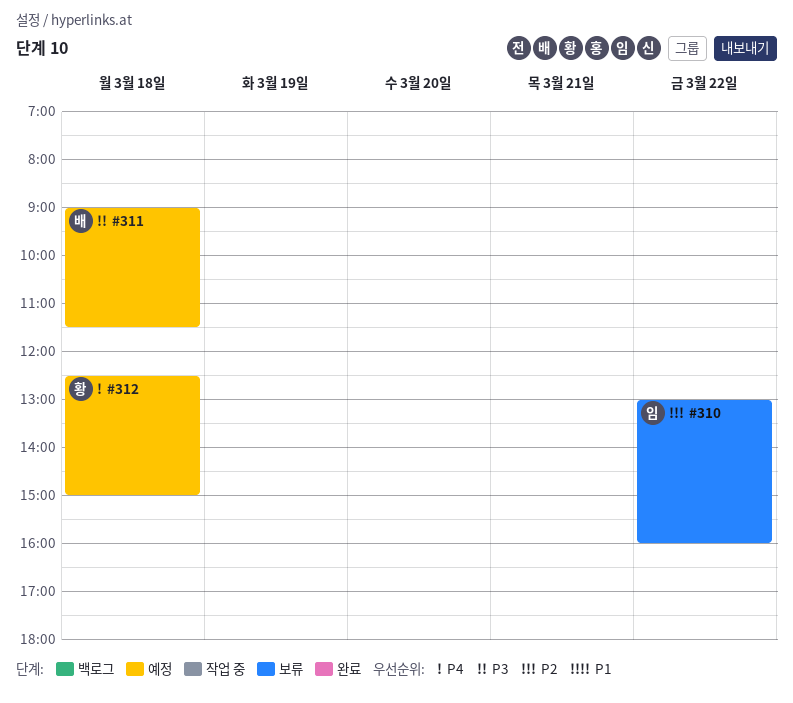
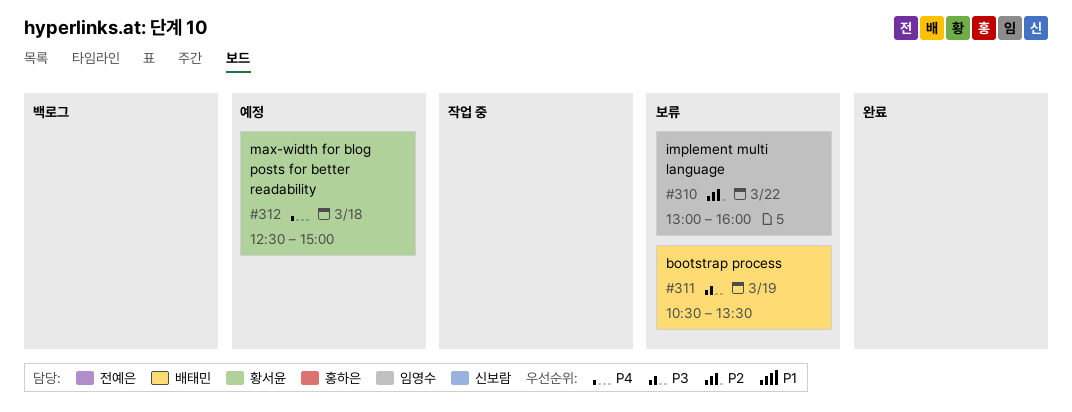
#311, status: 예정 -> 보류
#311, day: Mar 18 -> Mar 19
#311, begins: 09:00 -> 10:30
#311, ends: 11:30 -> 13:30

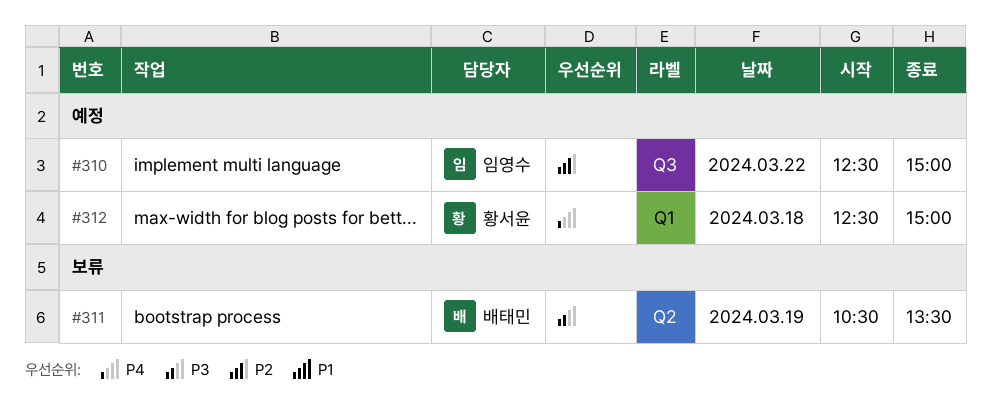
#310, status: 보류 -> 예정
#310, begins: 13:00 -> 12:30
#310, ends: 16:00 -> 15:00

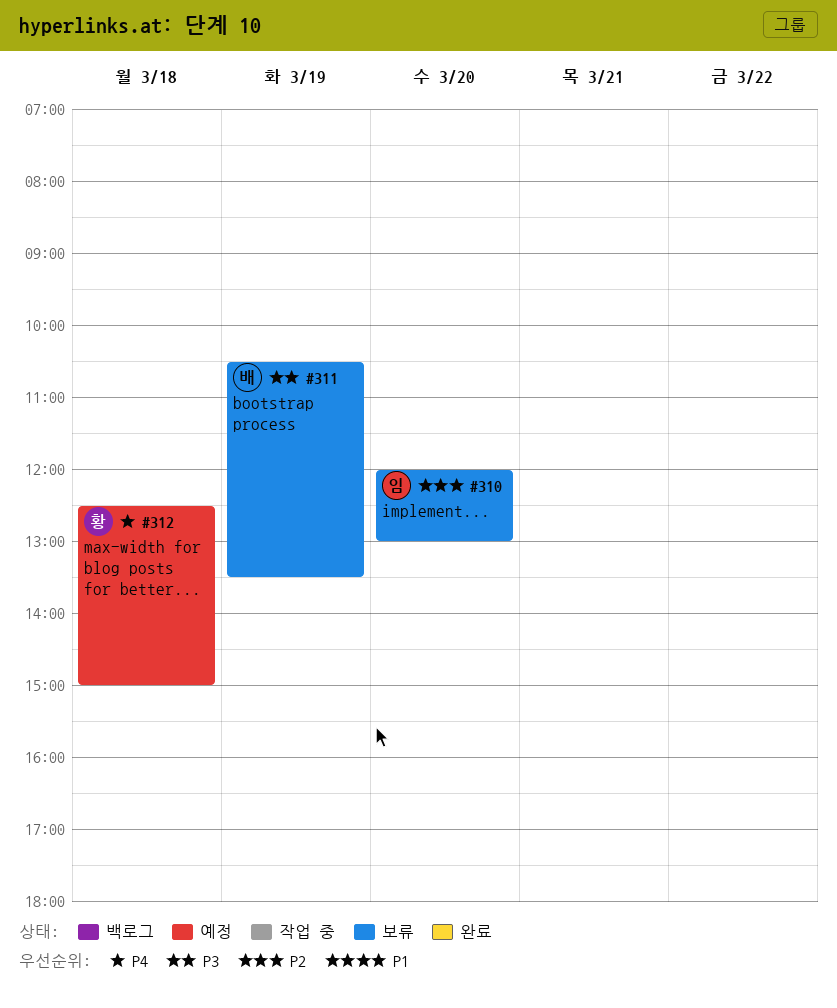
#310, status: 예정 -> 보류
#310, day: Mar 22 -> Mar 20
#310, begins: 12:30 -> 12:00
#310, ends: 15:00 -> 13:00

